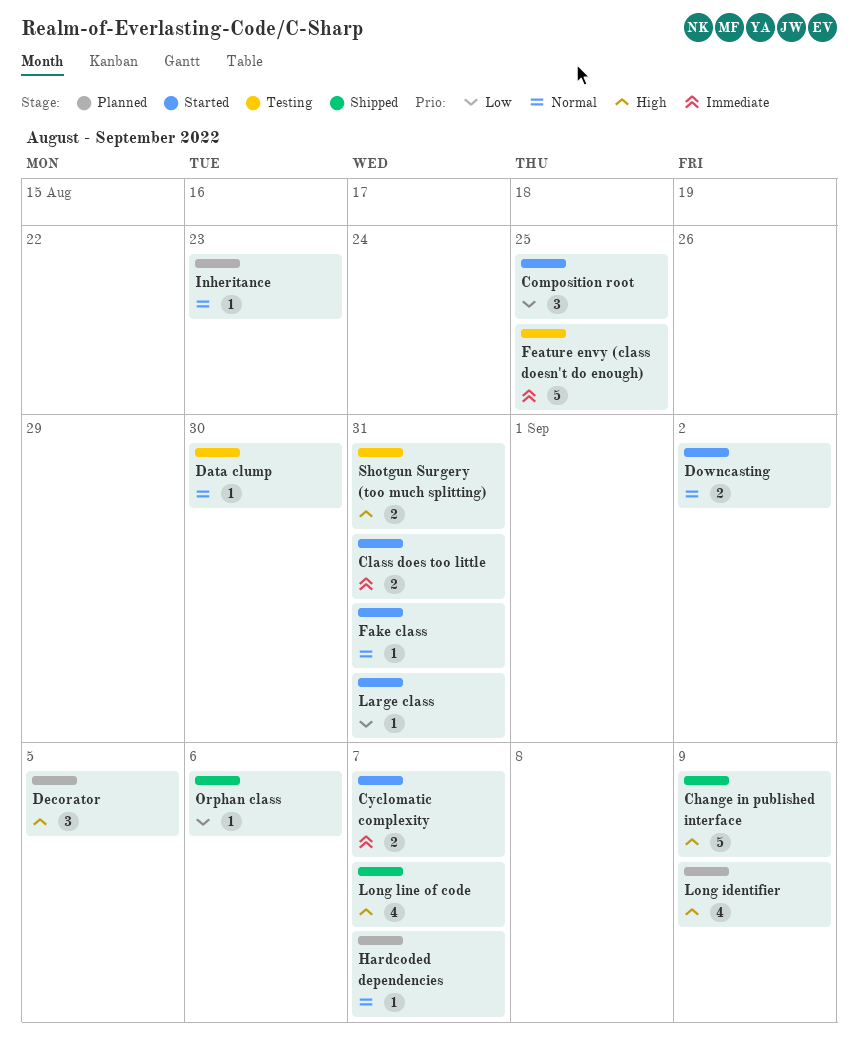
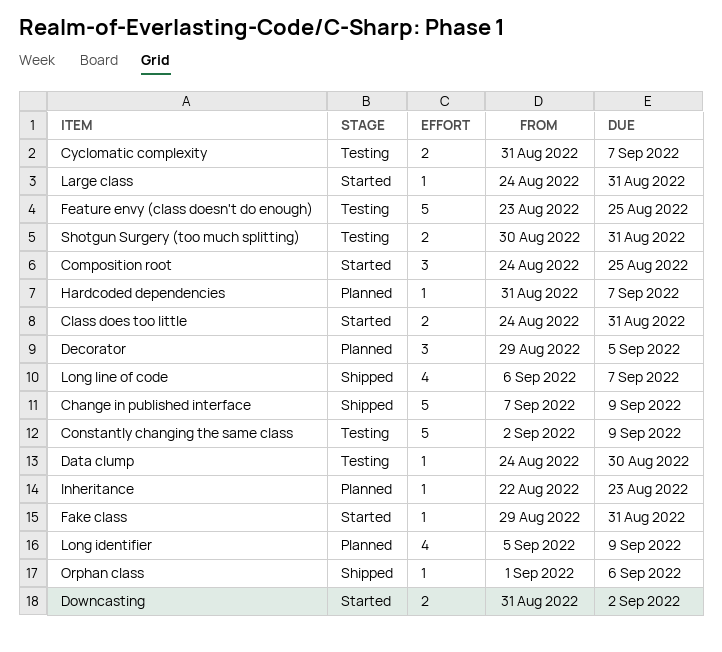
Constantly changing the same class: none -> present
Cyclomatic complexity, status: Started -> Testing

